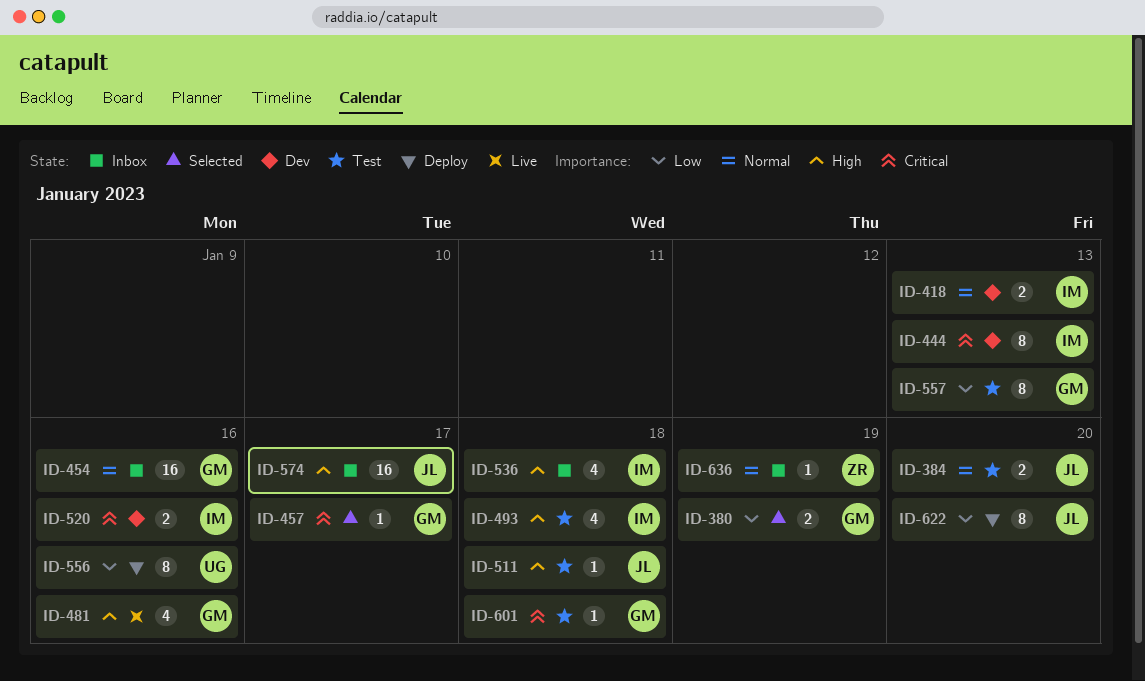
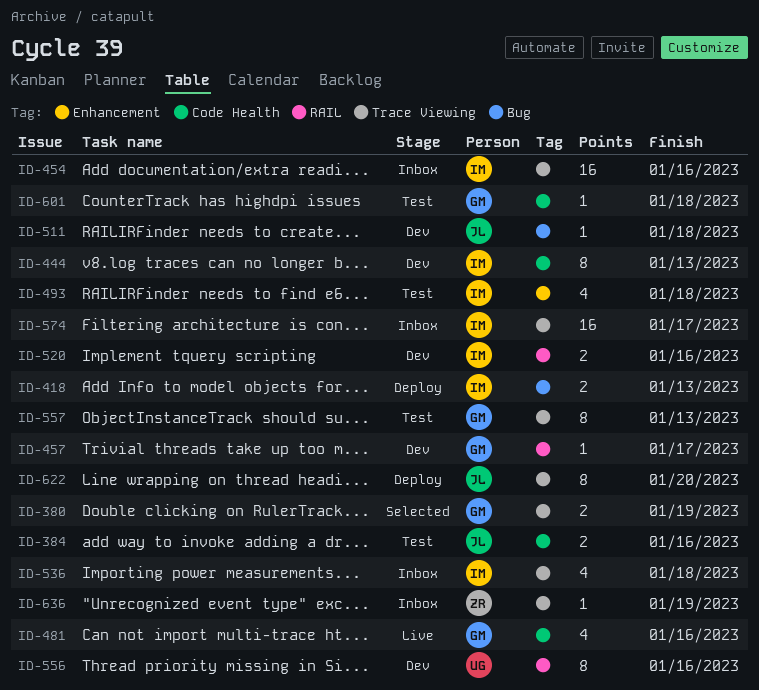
ID-384, due: Jan 20 -> Jan 16
ID-418, status: Dev -> Deploy
ID-454, owner: GM -> IM
ID-457, status: Selected -> Dev
ID-511, status: Test -> Dev
ID-556, status: Deploy -> Dev
ID-574, owner: JL -> IM

